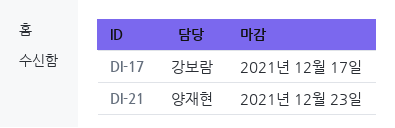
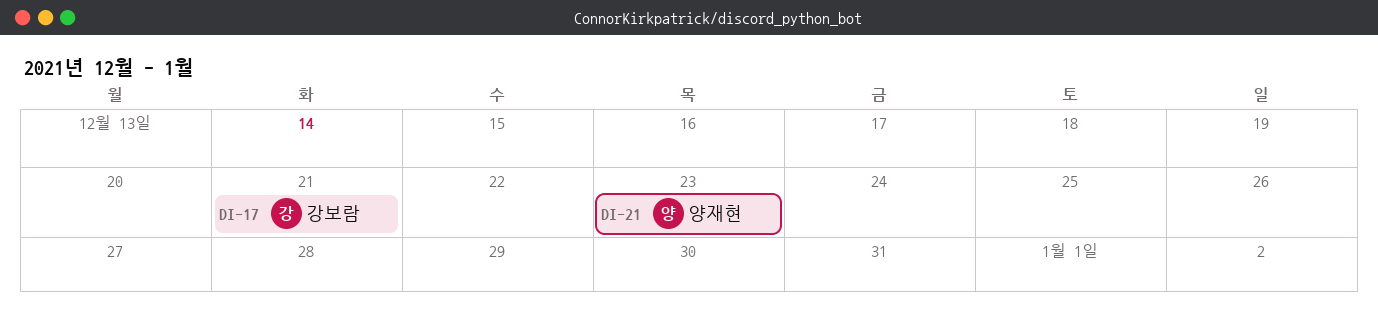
DI-17, due: Dec 17 -> Dec 21

